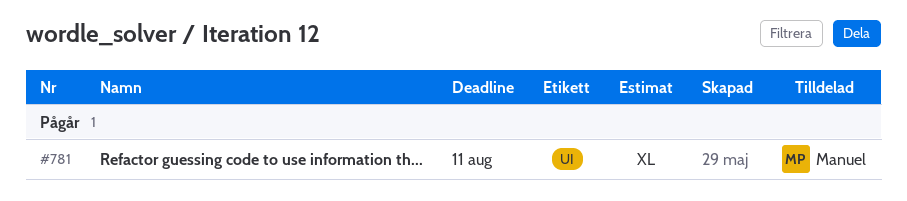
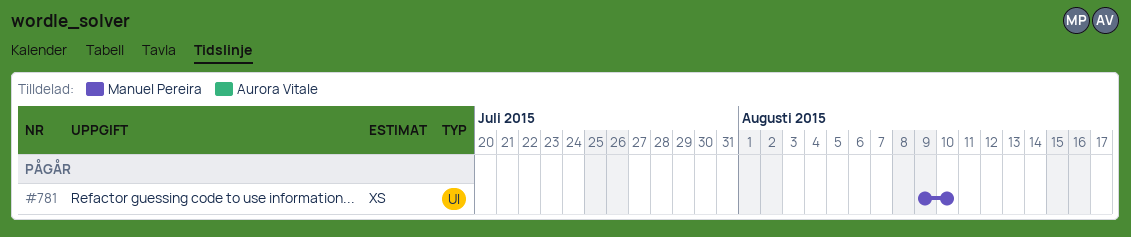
#781, estimate: XL -> XS
#781, due: Aug 11 -> Aug 10

